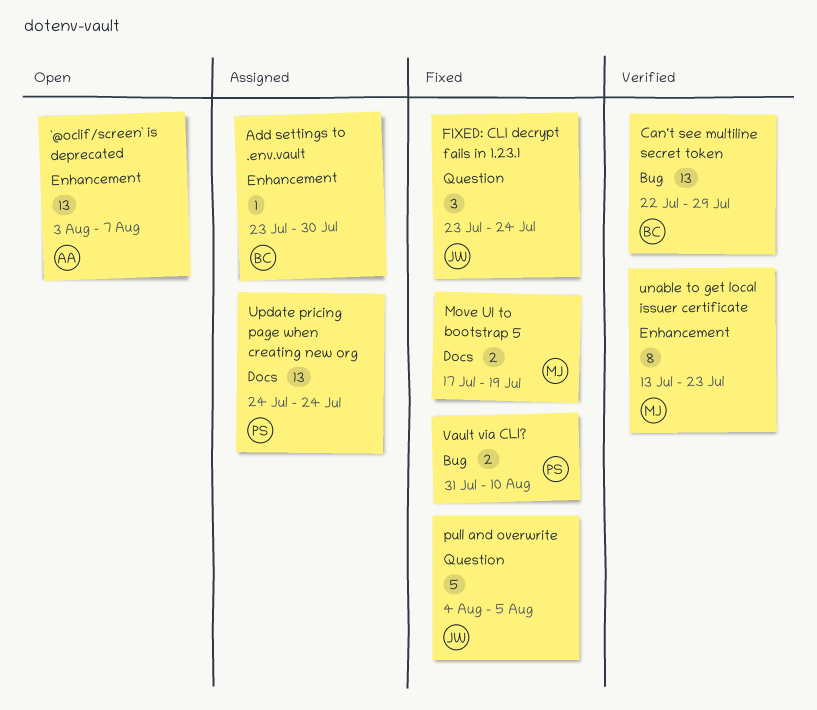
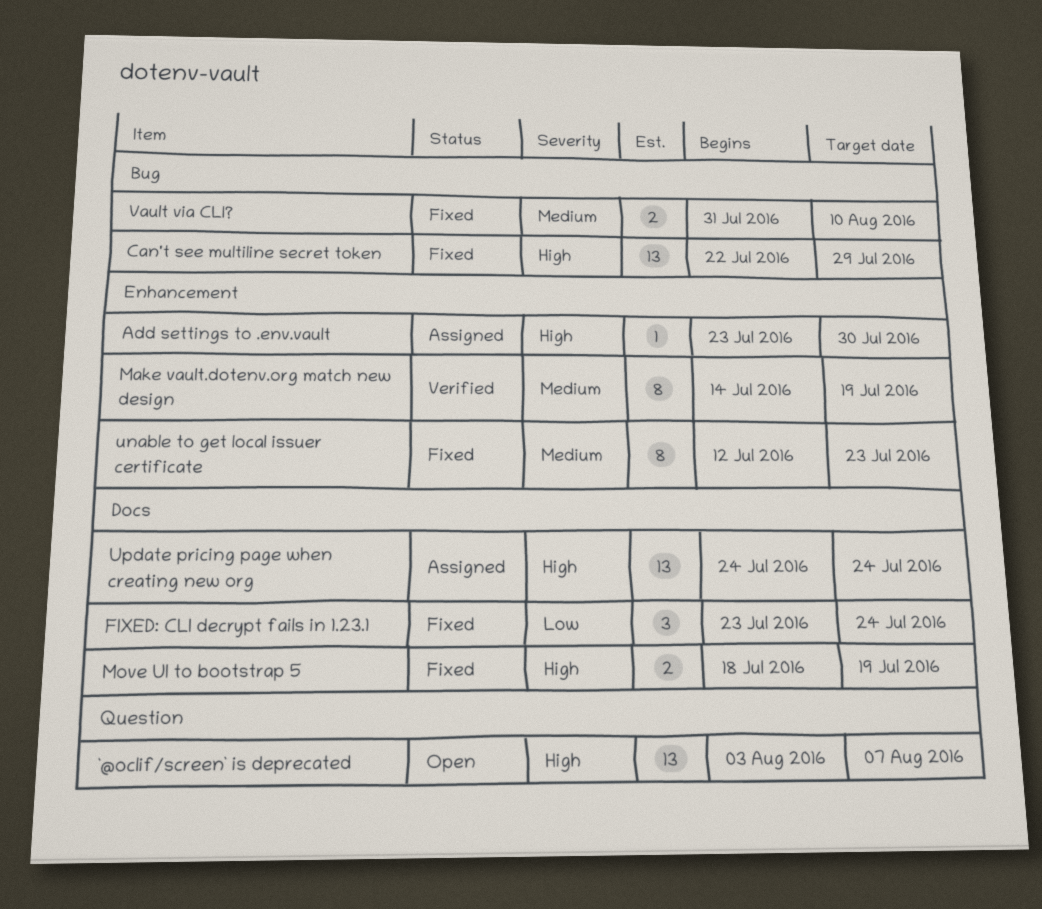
`@oclif/screen` is deprecated, label: Enhancement -> Question
Can't see multiline secret token, status: Verified -> Fixed
FIXED: CLI decrypt fails in 1.23.1, label: Question -> Docs
Make vault.dotenv.org match new design: none -> present
Move UI to bootstrap 5, start: Jul 17 -> Jul 18
pull and overwrite: present -> none
unable to get local issuer certificate, status: Verified -> Fixed
unable to get local issuer certificate, start: Jul 13 -> Jul 12

